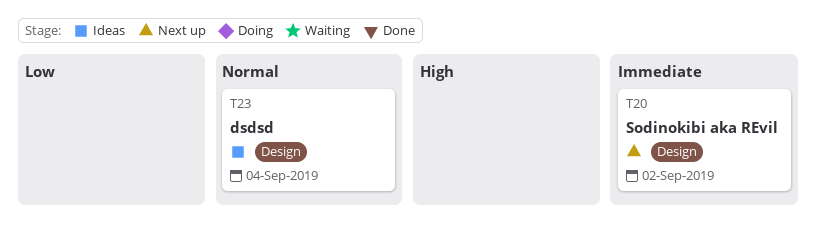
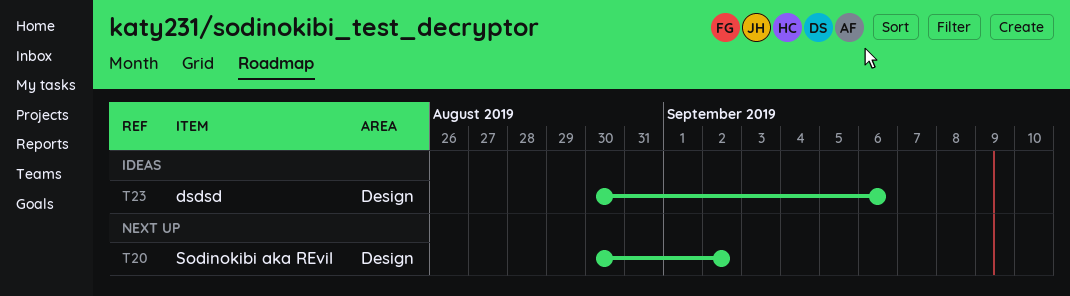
T23, due: Sep 4 -> Sep 6

